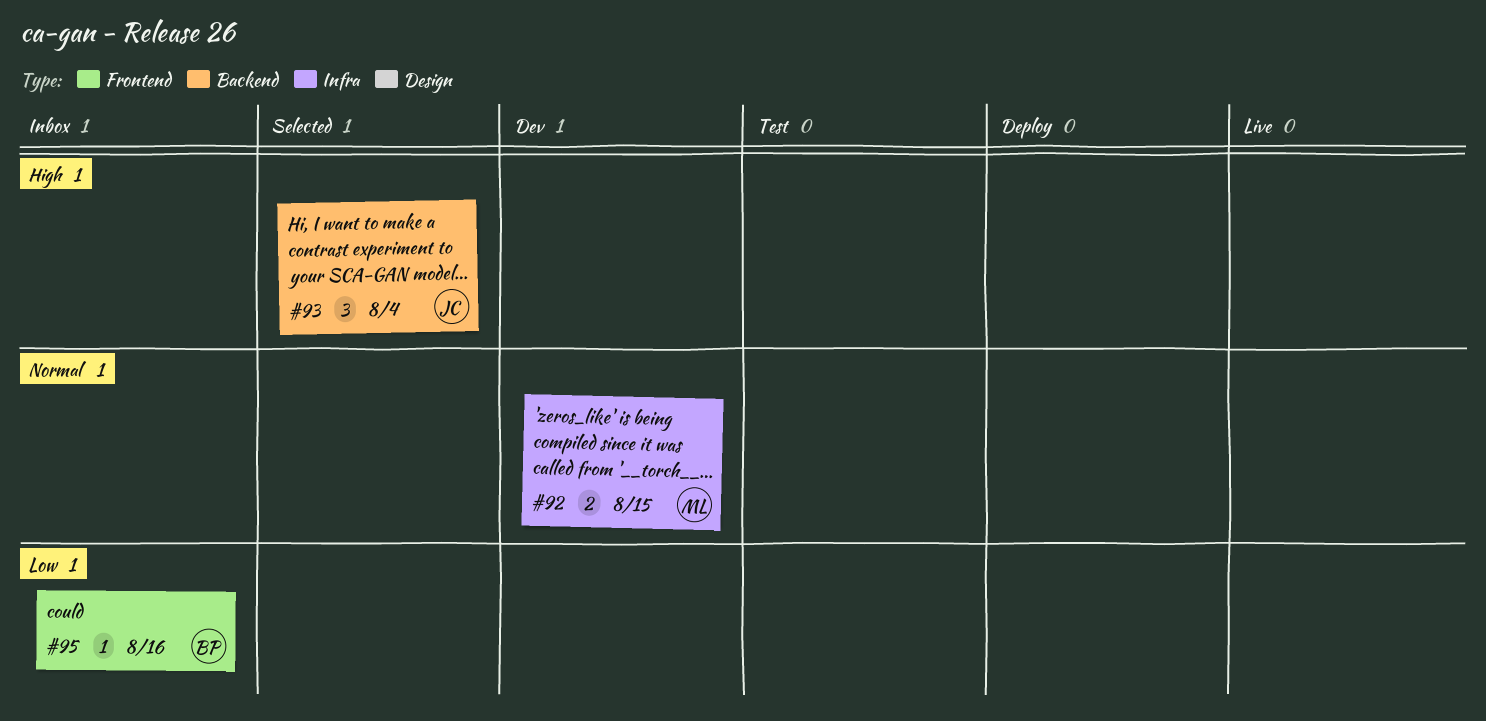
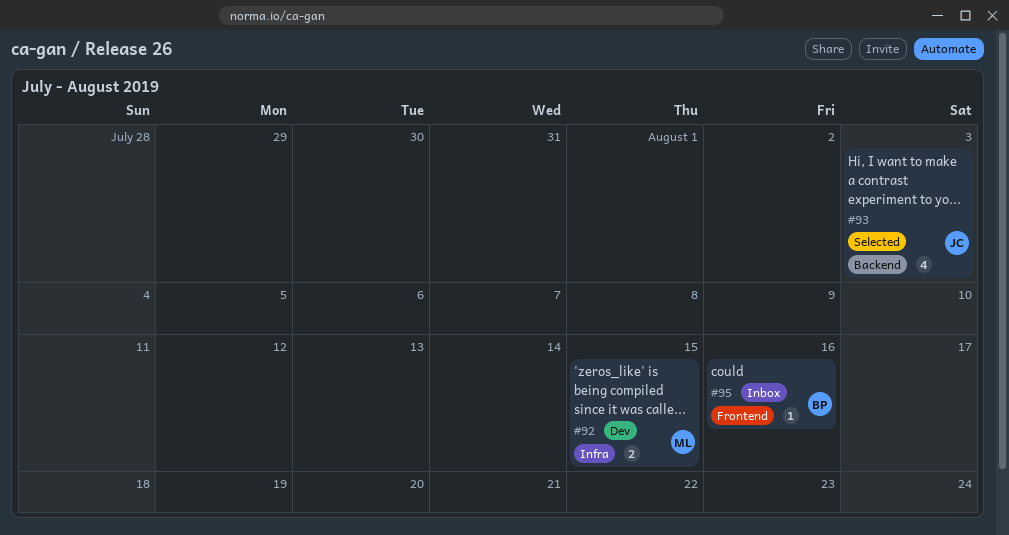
#93, estimate: 3 -> 4
#93, due: Aug 4 -> Aug 3

